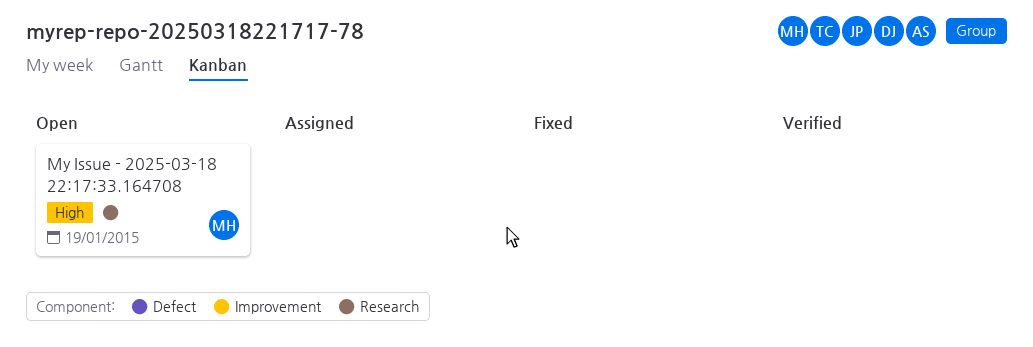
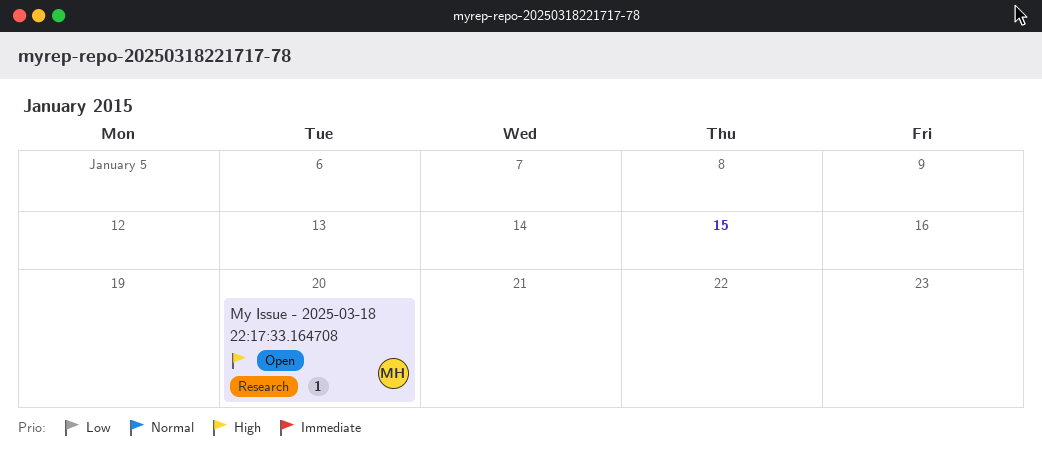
My Issue - 2025-03-18 22:17:33.164708, due: Jan 19 -> Jan 20

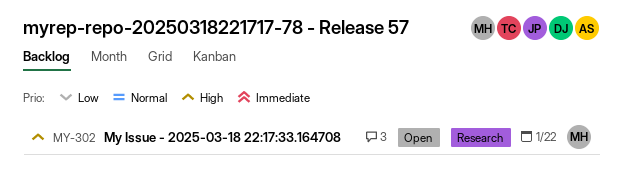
My Issue - 2025-03-18 22:17:33.164708, due: Jan 20 -> Jan 22

